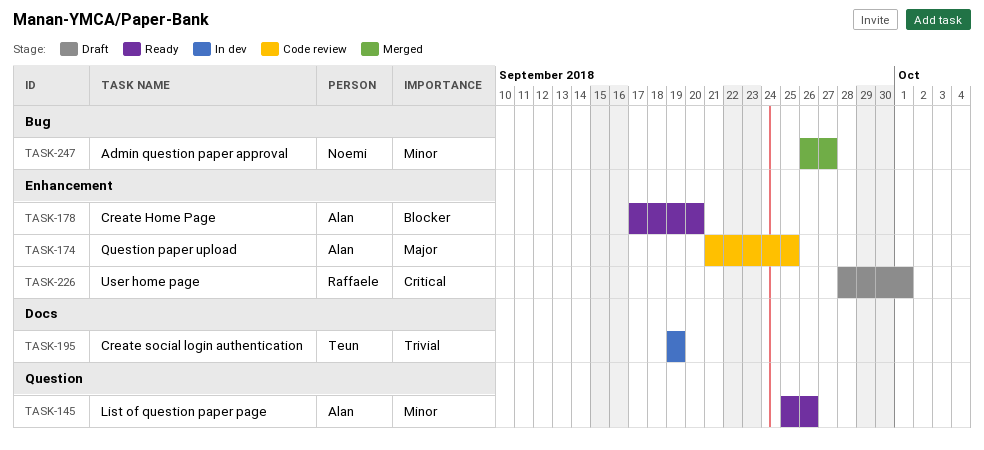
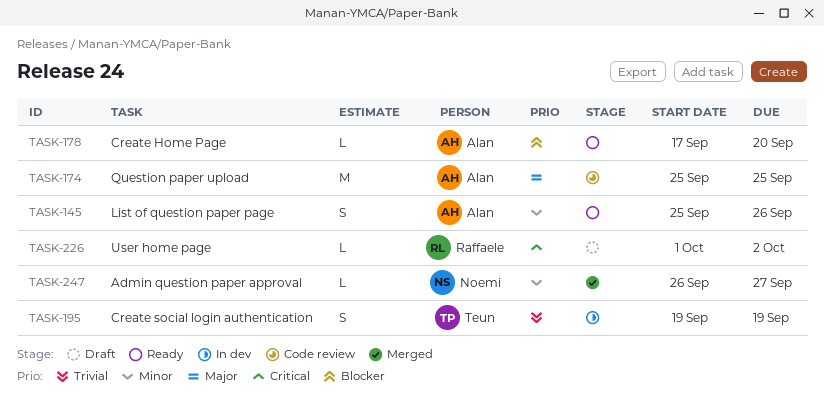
TASK-174, start: Sep 21 -> Sep 25
TASK-226, start: Sep 28 -> Oct 1
TASK-226, due: Oct 1 -> Oct 2

